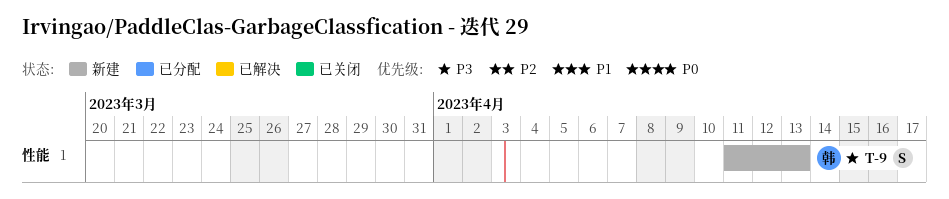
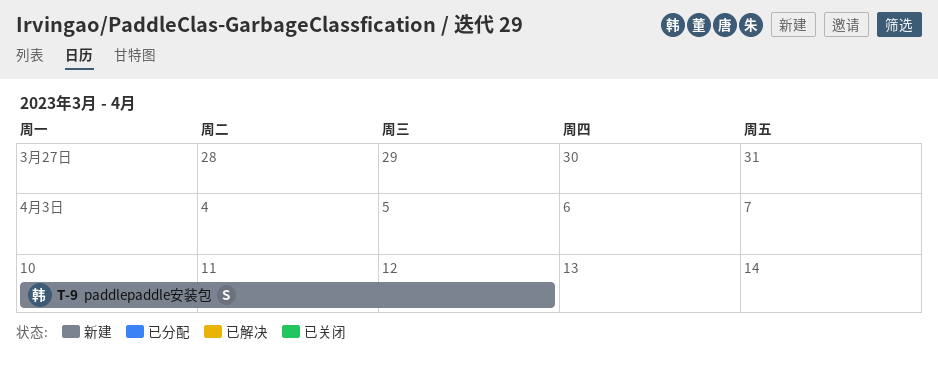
T-9, start: Apr 11 -> Apr 10
T-9, due: Apr 13 -> Apr 12

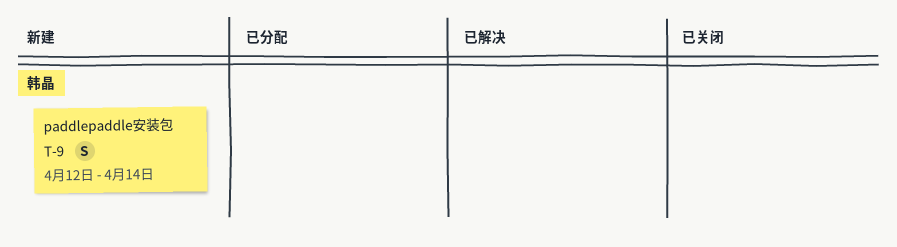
T-9, start: Apr 10 -> Apr 12
T-9, due: Apr 12 -> Apr 14

